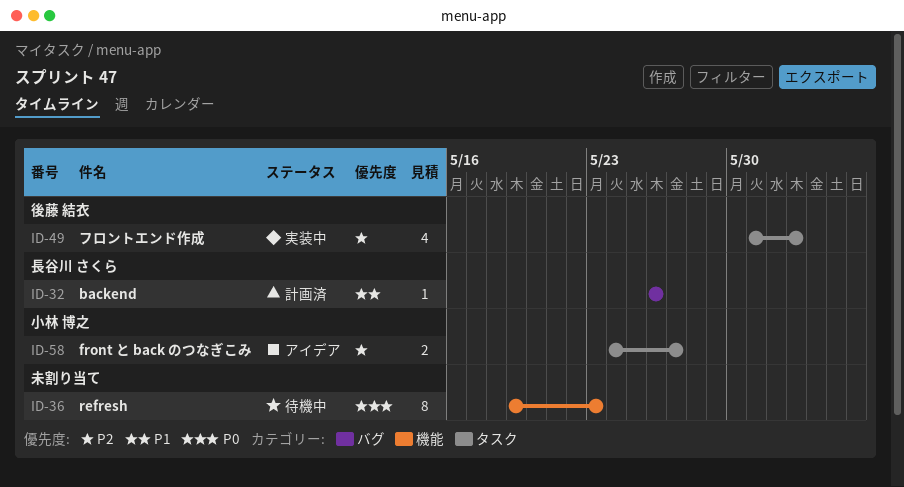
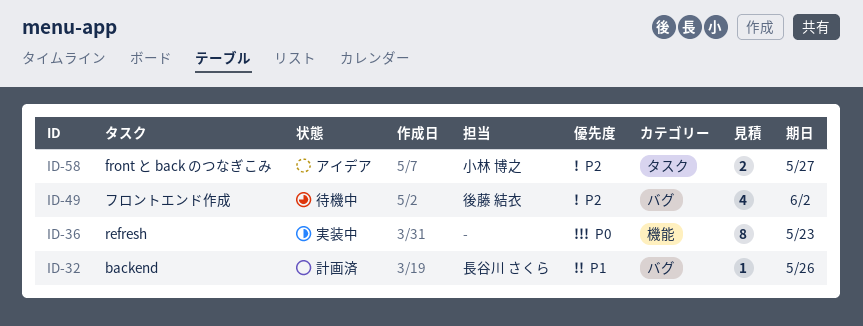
ID-36, status: 待機中 -> 実装中
ID-49, status: 実装中 -> 待機中
ID-49, label: タスク -> バグ

